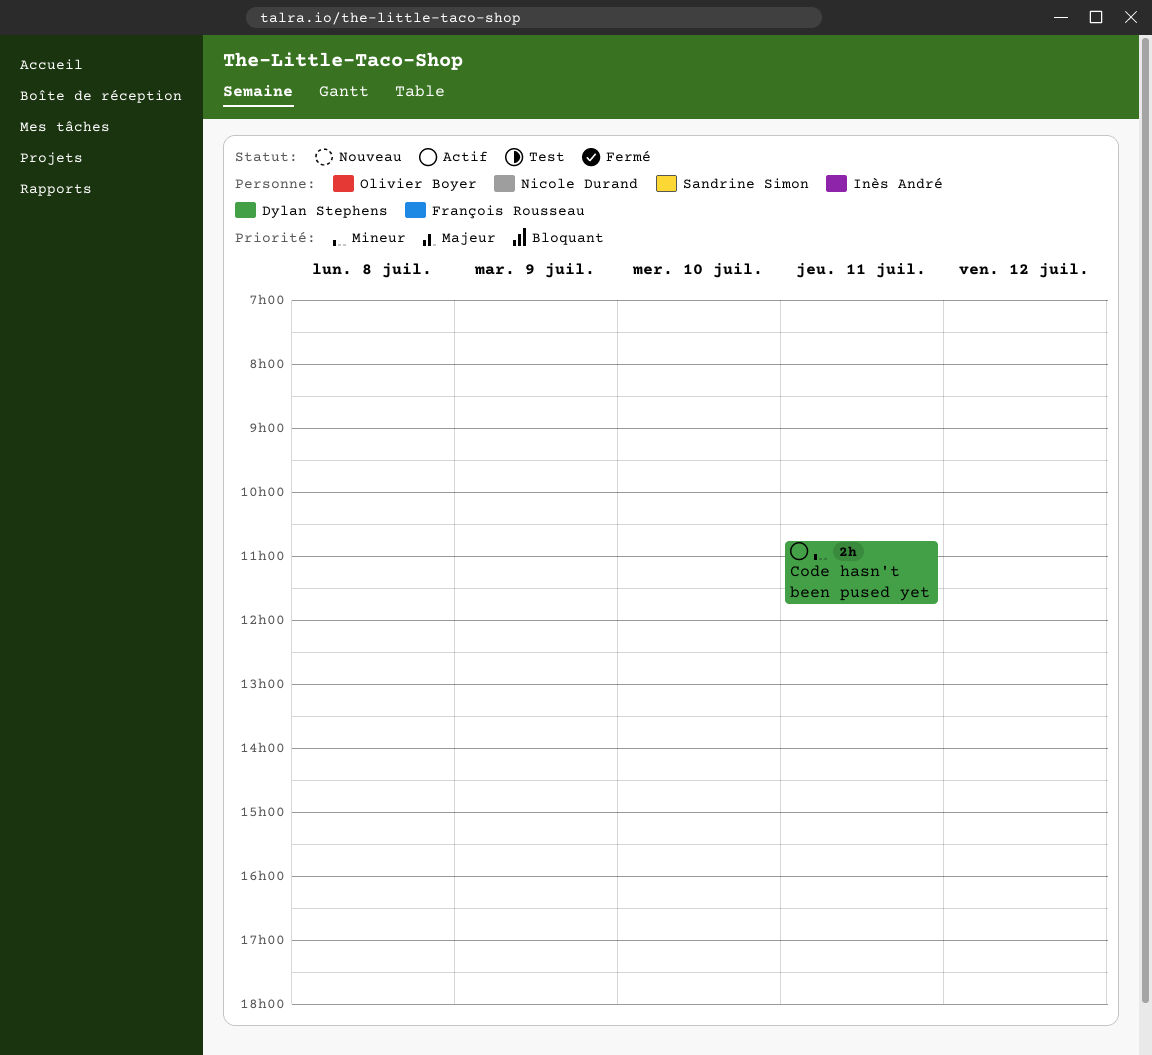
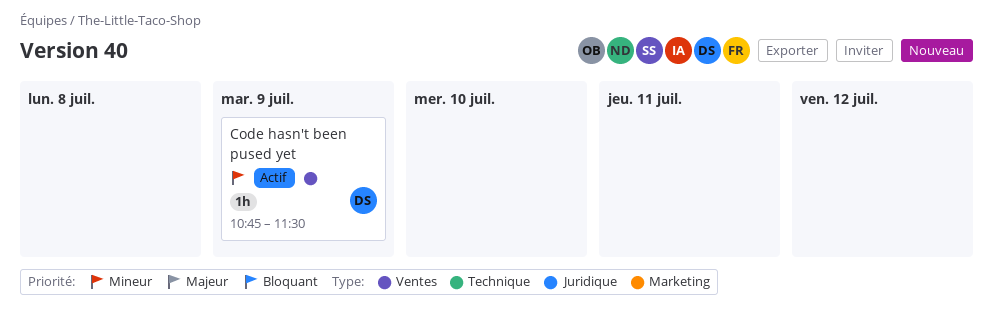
Code hasn't been pused yet, estimate: 2h -> 1h
Code hasn't been pused yet, day: Jul 11 -> Jul 9
Code hasn't been pused yet, ends: 11:45 -> 11:30

